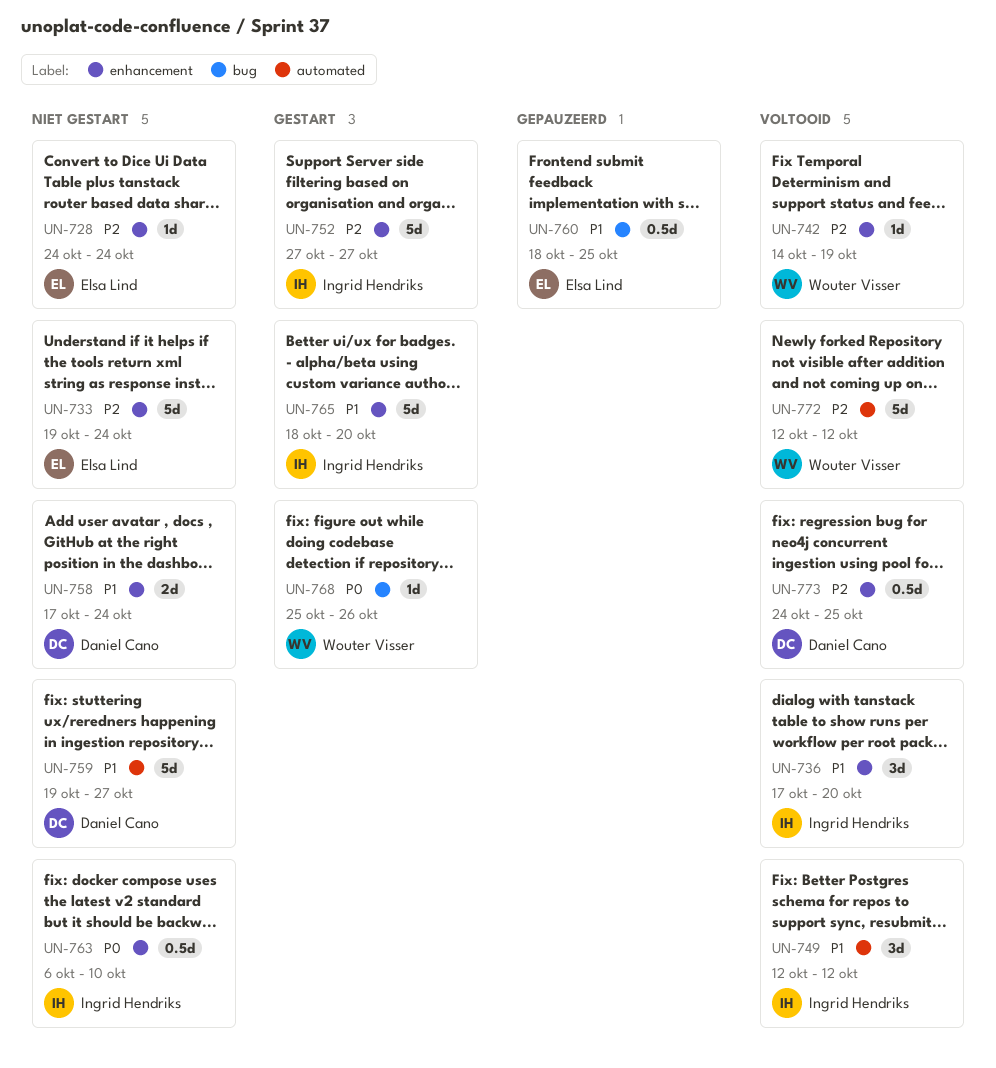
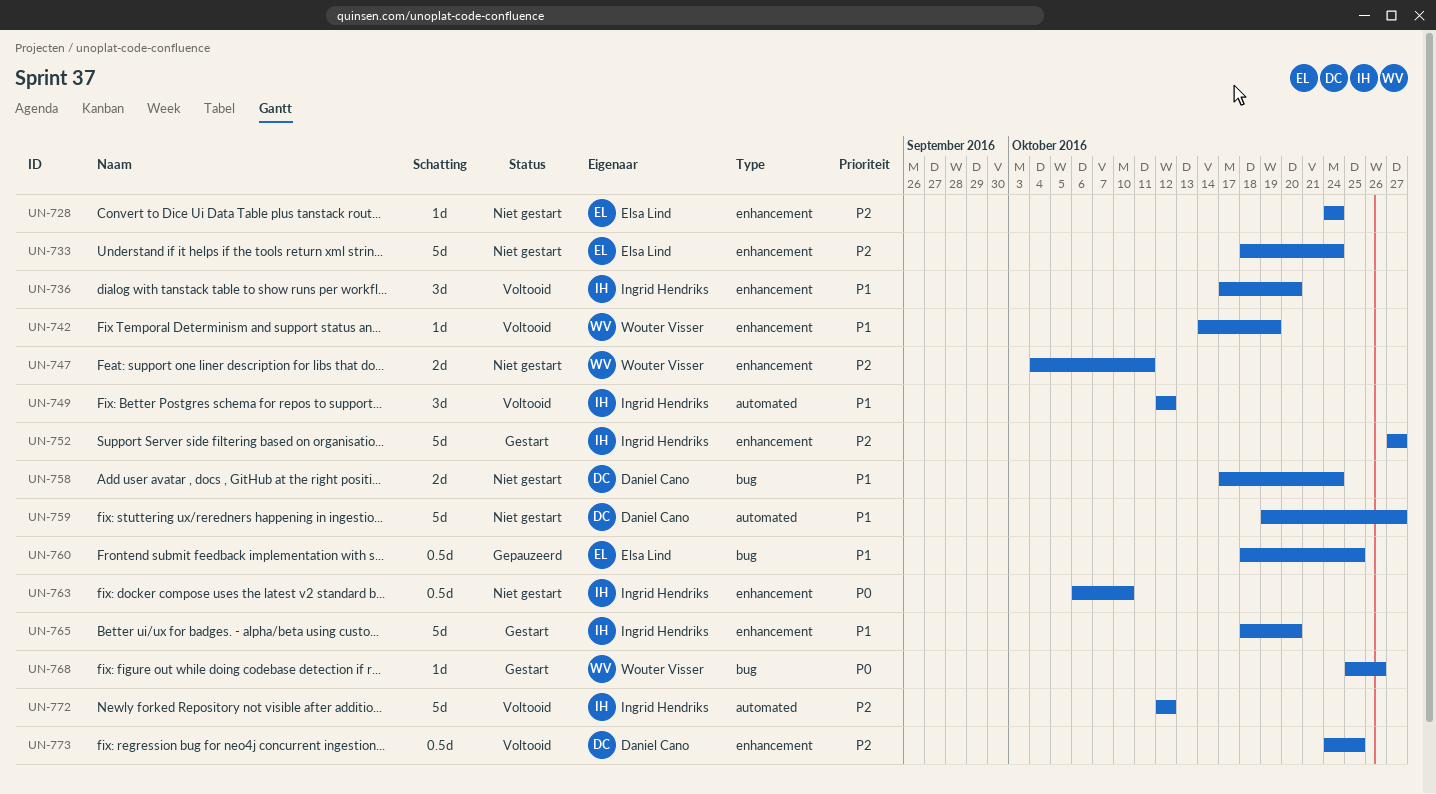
UN-733, start: Oct 19 -> Oct 18
UN-742, priority: P2 -> P1
UN-747: none -> present
UN-758, label: enhancement -> bug
UN-772, owner: Wouter Visser -> Ingrid Hendriks

